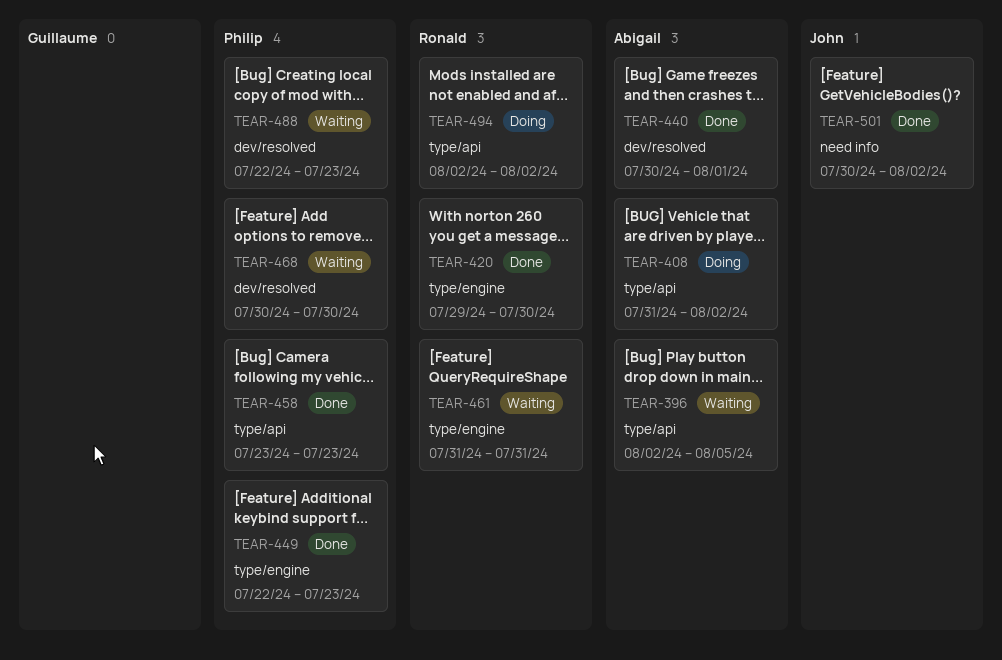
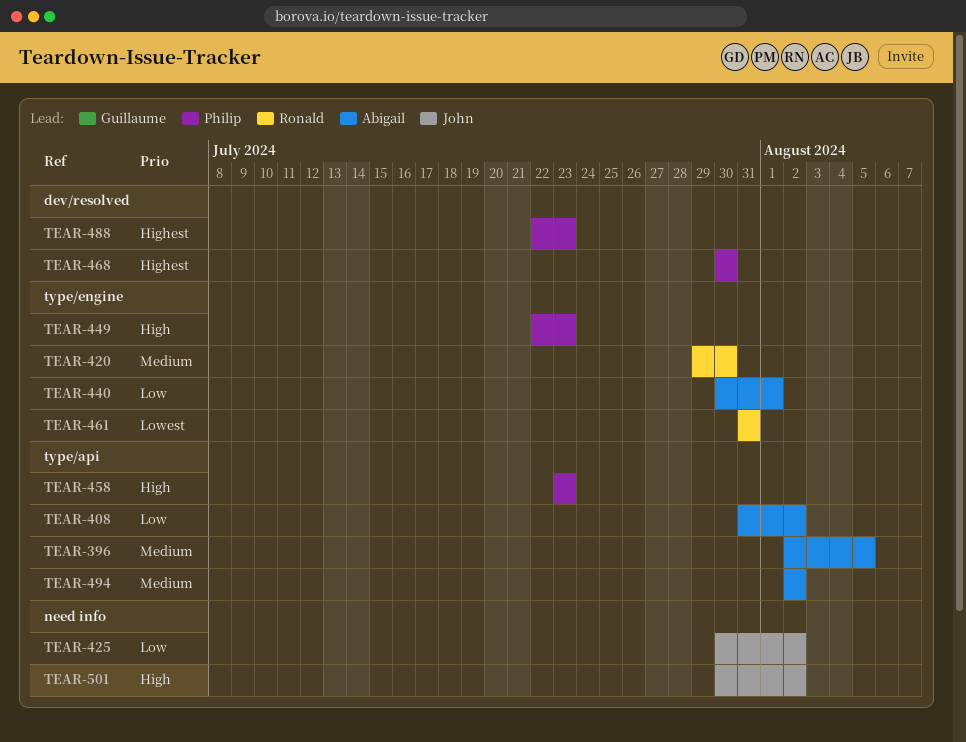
TEAR-425: none -> present
TEAR-440, label: dev/resolved -> type/engine
TEAR-494, owner: Ronald -> Abigail

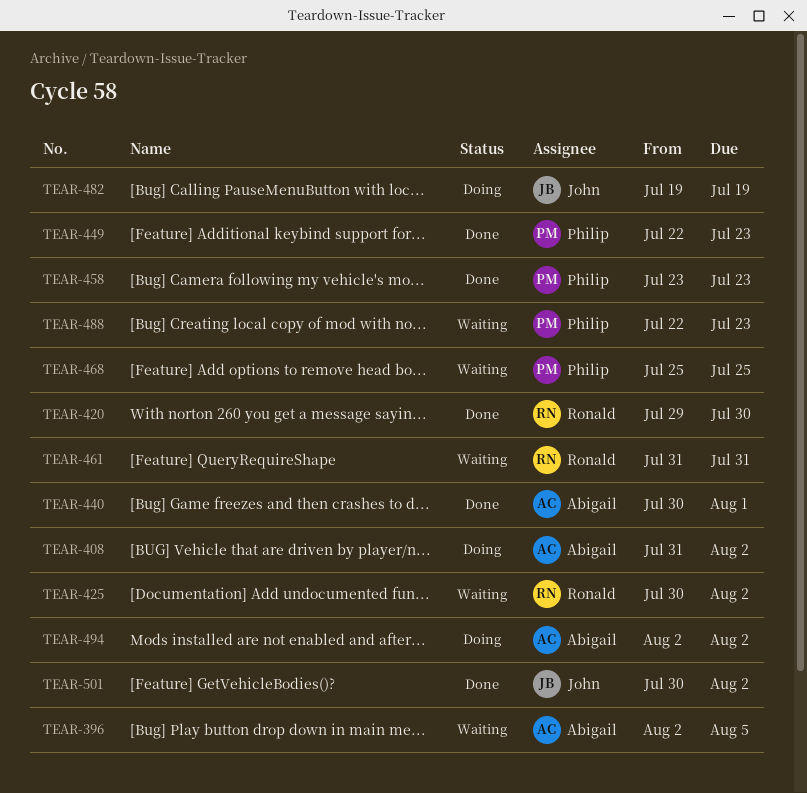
TEAR-425, owner: John -> Ronald
TEAR-468, start: Jul 30 -> Jul 25
TEAR-468, due: Jul 30 -> Jul 25
TEAR-482: none -> present

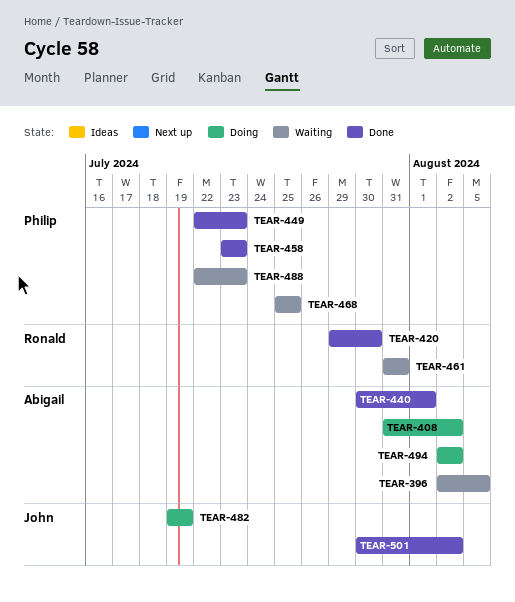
TEAR-425: present -> none

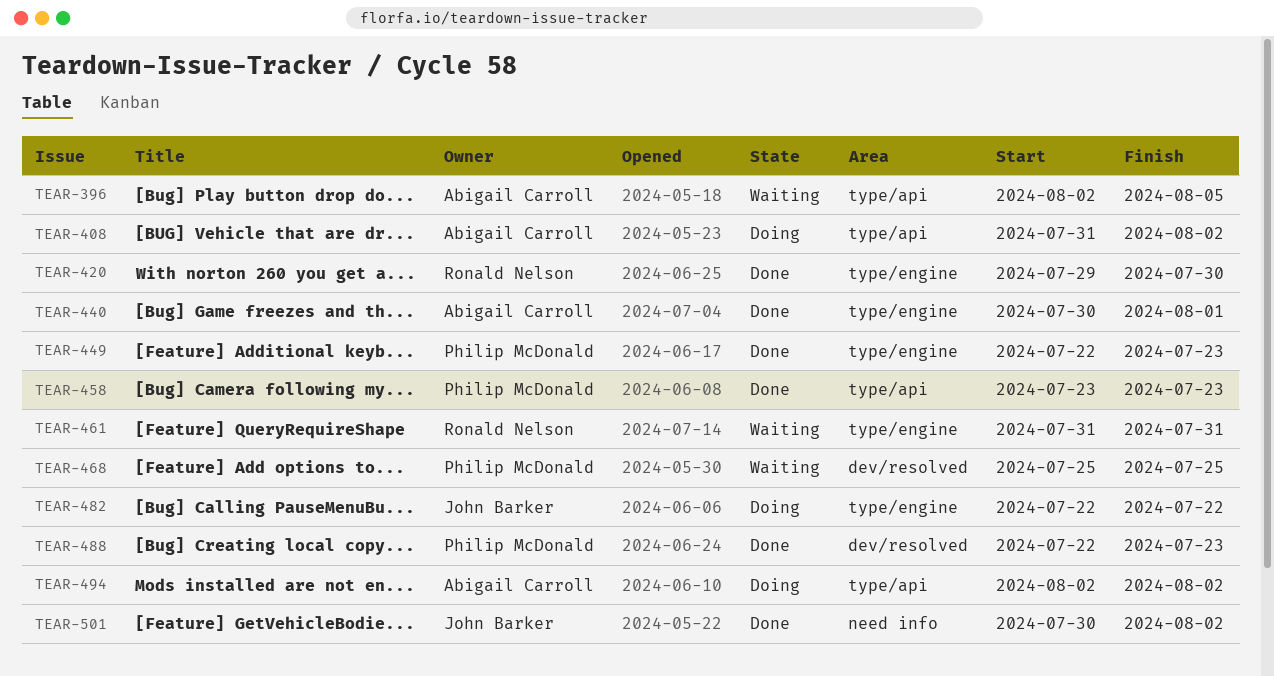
TEAR-482, start: Jul 19 -> Jul 22
TEAR-482, due: Jul 19 -> Jul 22
TEAR-488, status: Waiting -> Done

